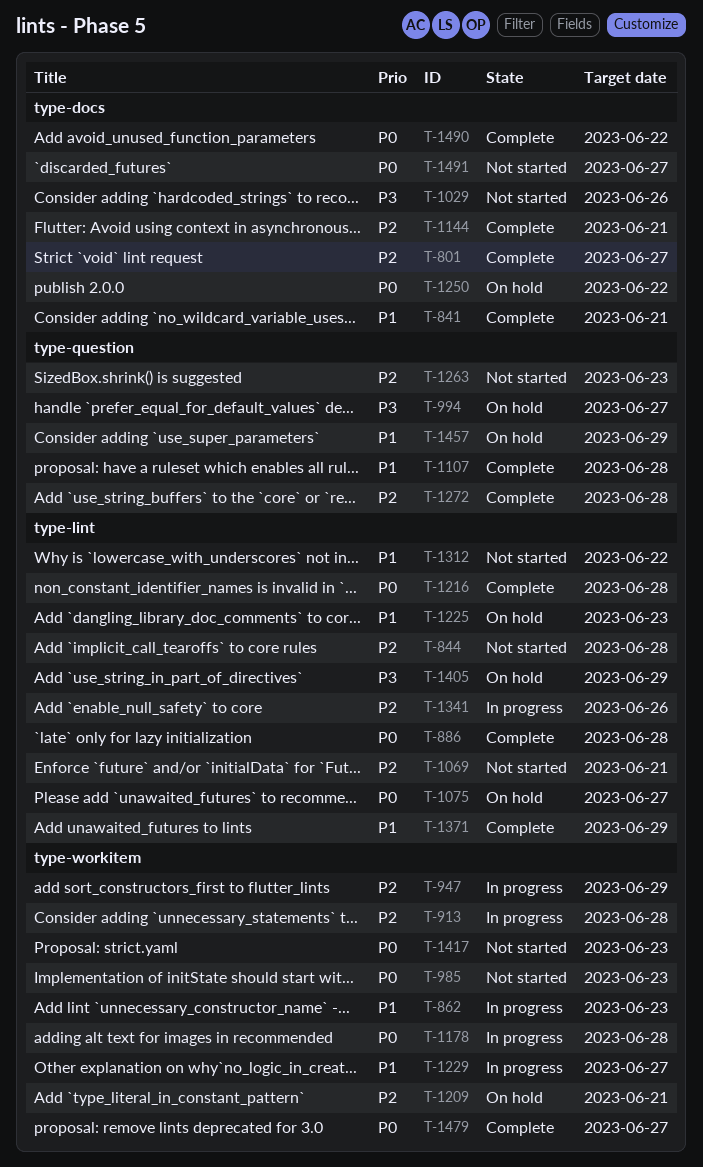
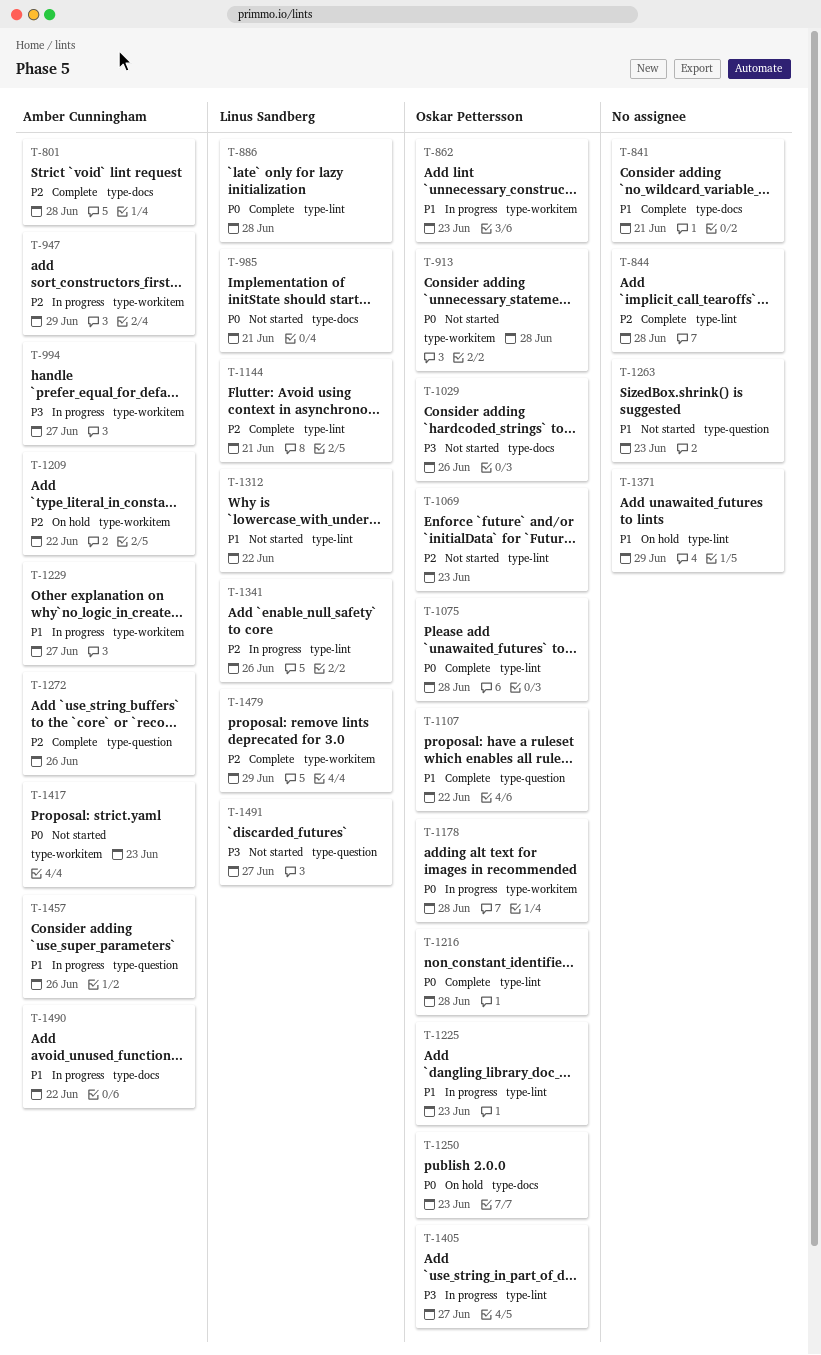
T-801, due: Jun 27 -> Jun 28
T-844, status: Not started -> Complete
T-913, status: In progress -> Not started
T-913, priority: P2 -> P0
T-985, label: type-workitem -> type-docs
T-985, due: Jun 23 -> Jun 21
T-994, status: On hold -> In progress
T-994, label: type-question -> type-workitem
T-1069, due: Jun 21 -> Jun 23
T-1075, status: On hold -> Complete
T-1075, due: Jun 27 -> Jun 28
T-1107, due: Jun 28 -> Jun 22
T-1144, label: type-docs -> type-lint
T-1209, due: Jun 21 -> Jun 22
T-1225, status: On hold -> In progress
T-1250, due: Jun 22 -> Jun 23
T-1263, priority: P2 -> P1
T-1272, due: Jun 28 -> Jun 26
T-1371, status: Complete -> On hold
T-1405, status: On hold -> In progress
T-1405, due: Jun 29 -> Jun 27
T-1457, status: On hold -> In progress
T-1457, due: Jun 29 -> Jun 26
T-1479, priority: P0 -> P2
T-1479, due: Jun 27 -> Jun 29
T-1490, status: Complete -> In progress
T-1490, priority: P0 -> P1
T-1491, priority: P0 -> P3
T-1491, label: type-docs -> type-question

